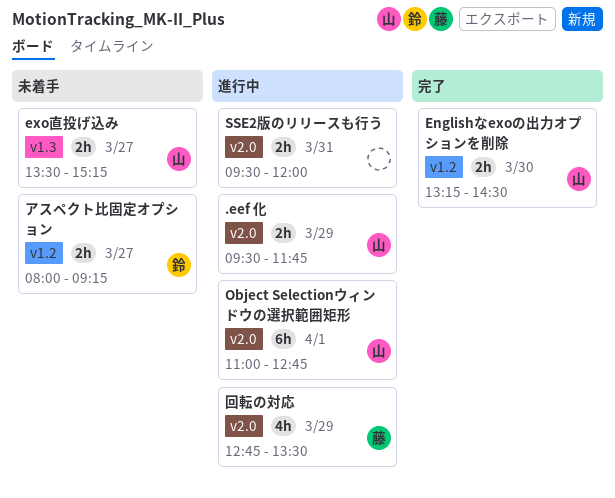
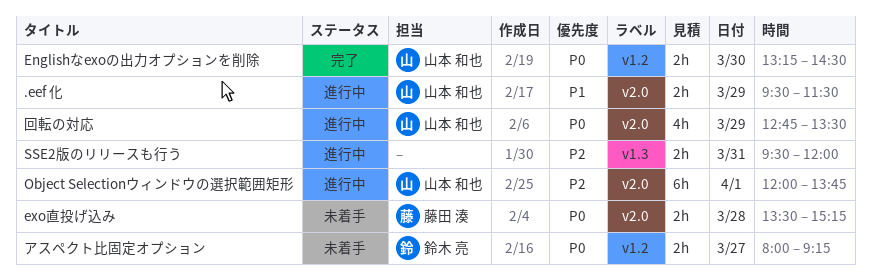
.eef 化, ends: 11:45 -> 11:30
exo直投げ込み, owner: 山本 和也 -> 藤田 湊
exo直投げ込み, label: v1.3 -> v2.0
exo直投げ込み, day: Mar 27 -> Mar 28
Object Selectionウィンドウの選択範囲矩形, begins: 11:00 -> 12:00
Object Selectionウィンドウの選択範囲矩形, ends: 12:45 -> 13:45
SSE2版のリリースも行う, label: v2.0 -> v1.3
回転の対応, owner: 藤田 湊 -> 山本 和也

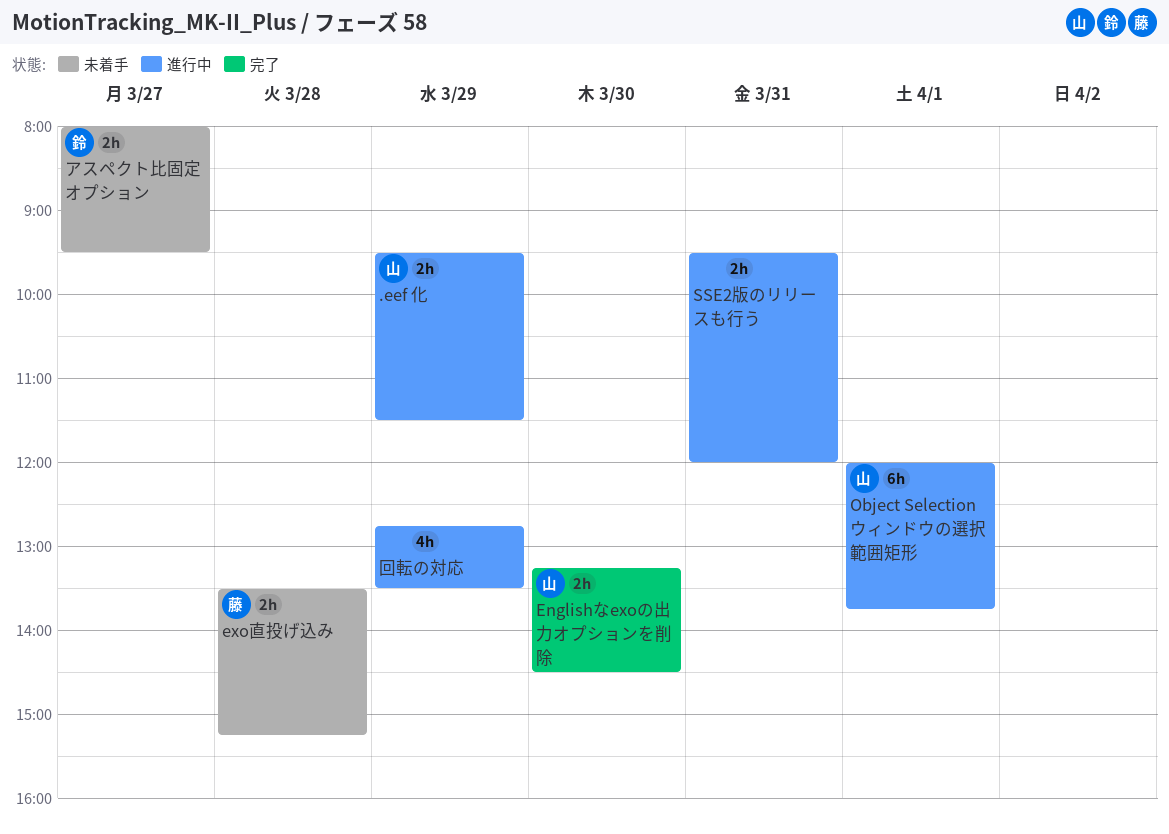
アスペクト比固定オプション, ends: 09:15 -> 09:30
回転の対応, owner: 山本 和也 -> none

